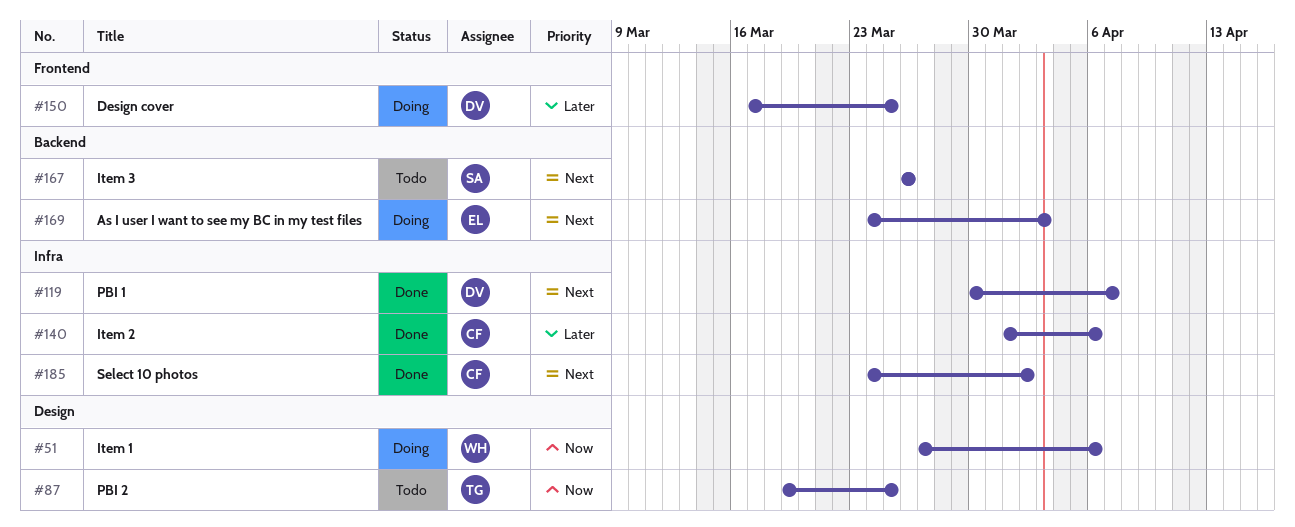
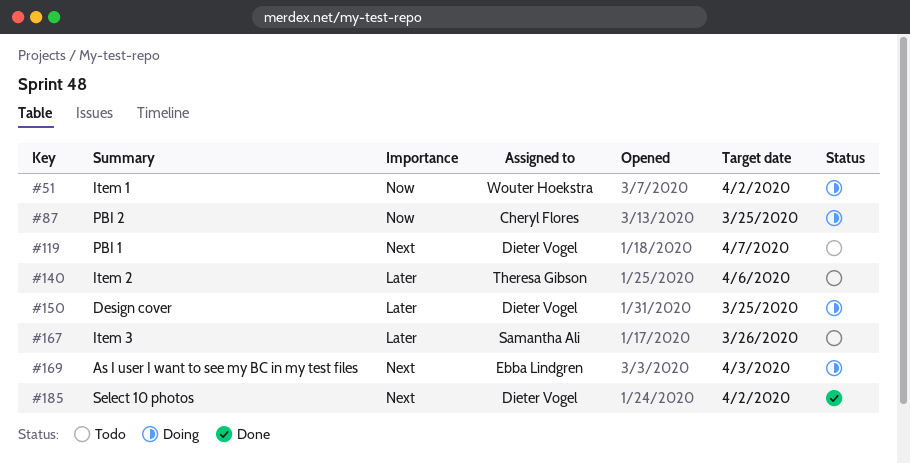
#51, due: Apr 6 -> Apr 2
#87, status: Todo -> Doing
#87, owner: Theresa Gibson -> Cheryl Flores
#119, status: Done -> Todo
#140, status: Done -> Todo
#140, owner: Cheryl Flores -> Theresa Gibson
#167, priority: Next -> Later
#185, owner: Cheryl Flores -> Dieter Vogel

